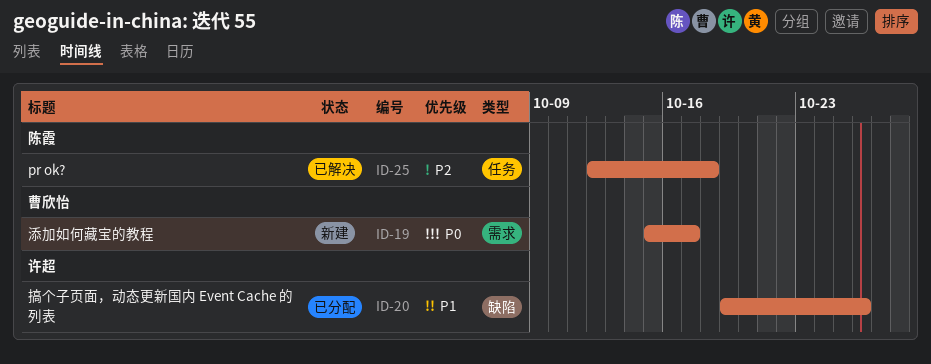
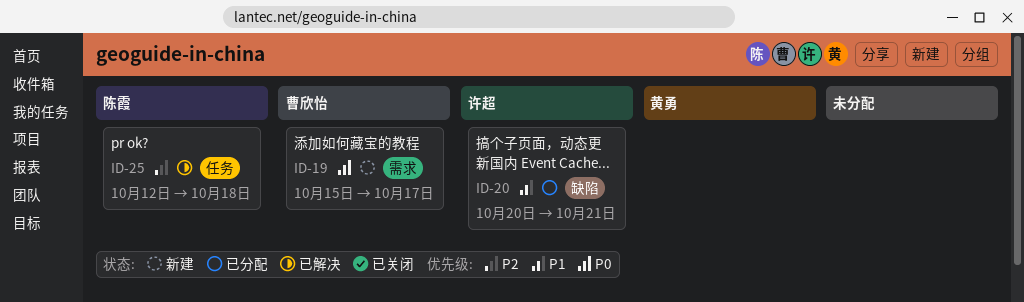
ID-20, start: Oct 19 -> Oct 20
ID-20, due: Oct 26 -> Oct 21

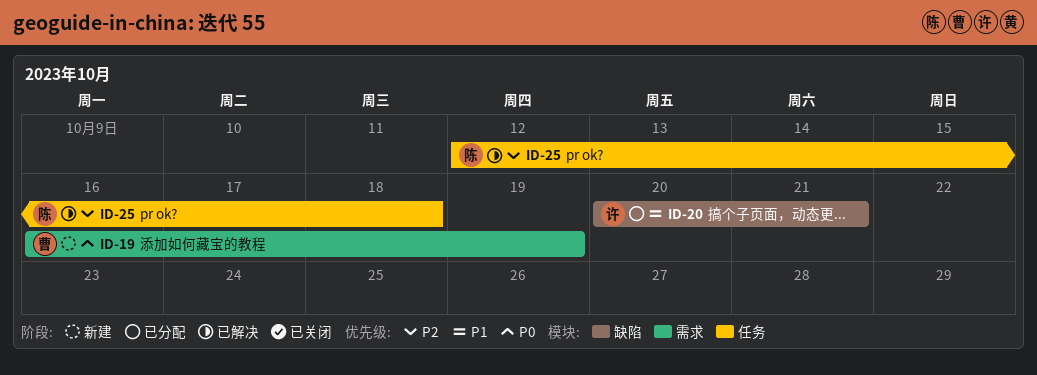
ID-19, start: Oct 15 -> Oct 16
ID-19, due: Oct 17 -> Oct 19

